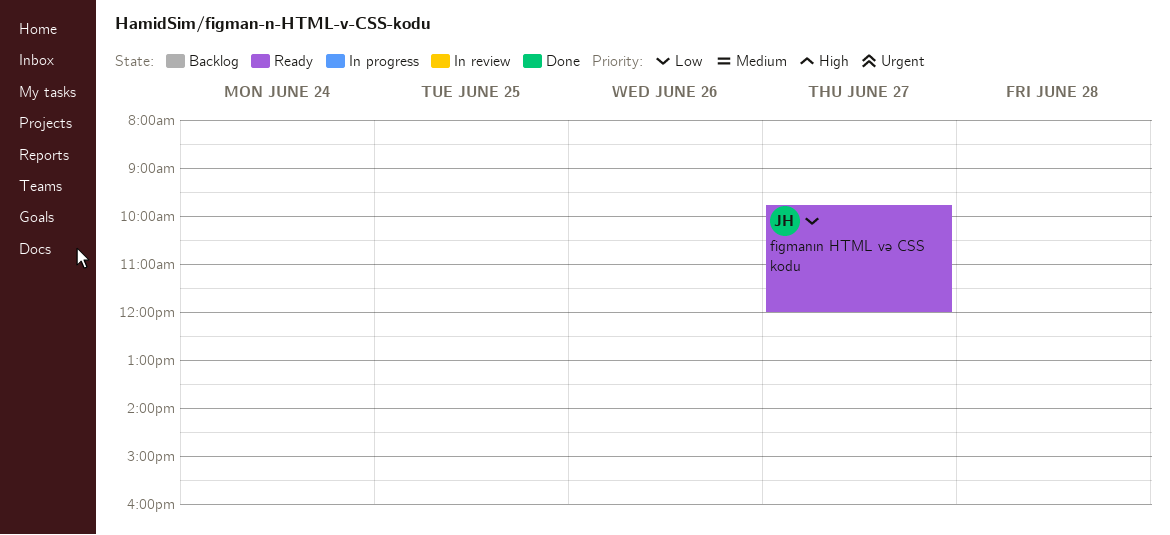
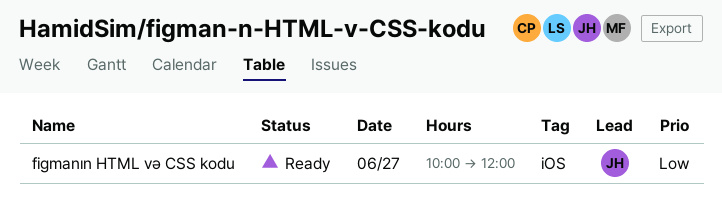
figmanın HTML və CSS kodu, begins: 09:45 -> 10:00

